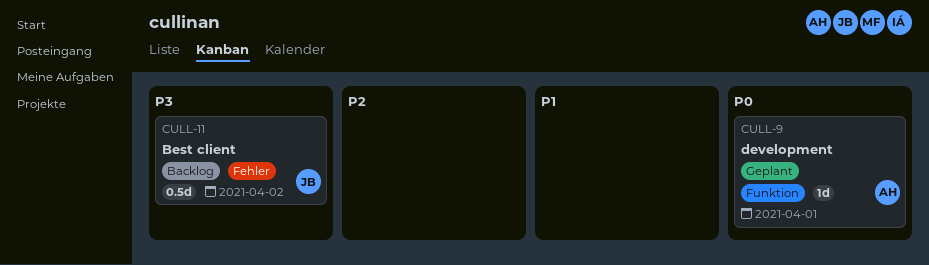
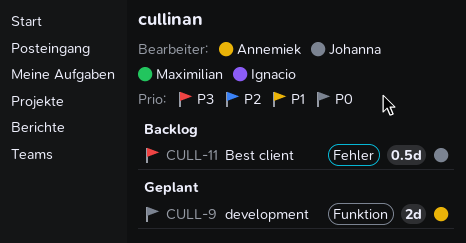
CULL-9, estimate: 1d -> 2d

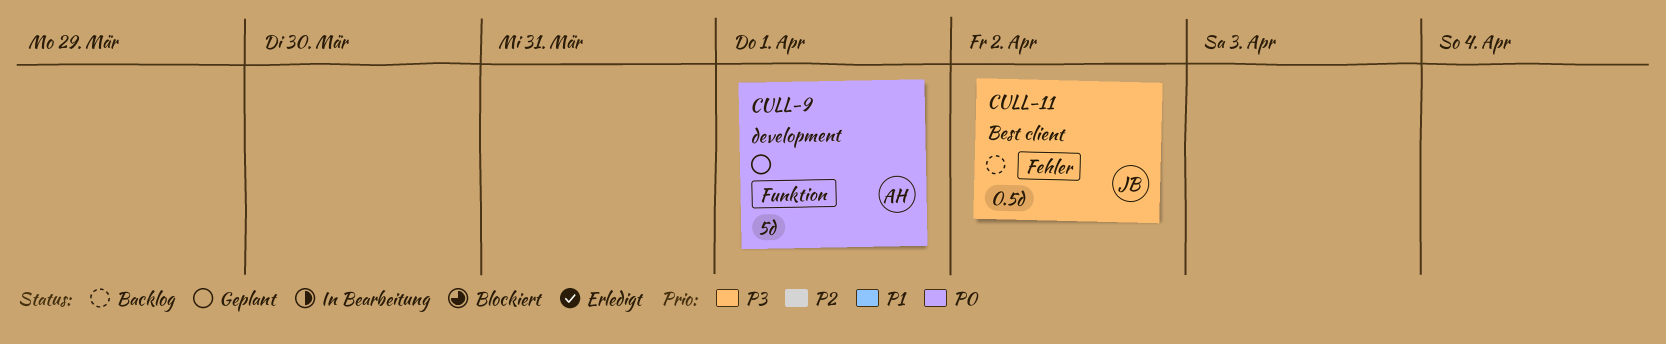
CULL-9, estimate: 2d -> 5d

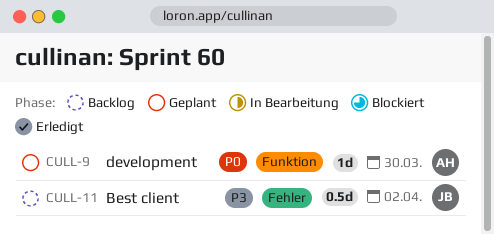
CULL-9, estimate: 5d -> 1d
CULL-9, due: Apr 1 -> Mar 30

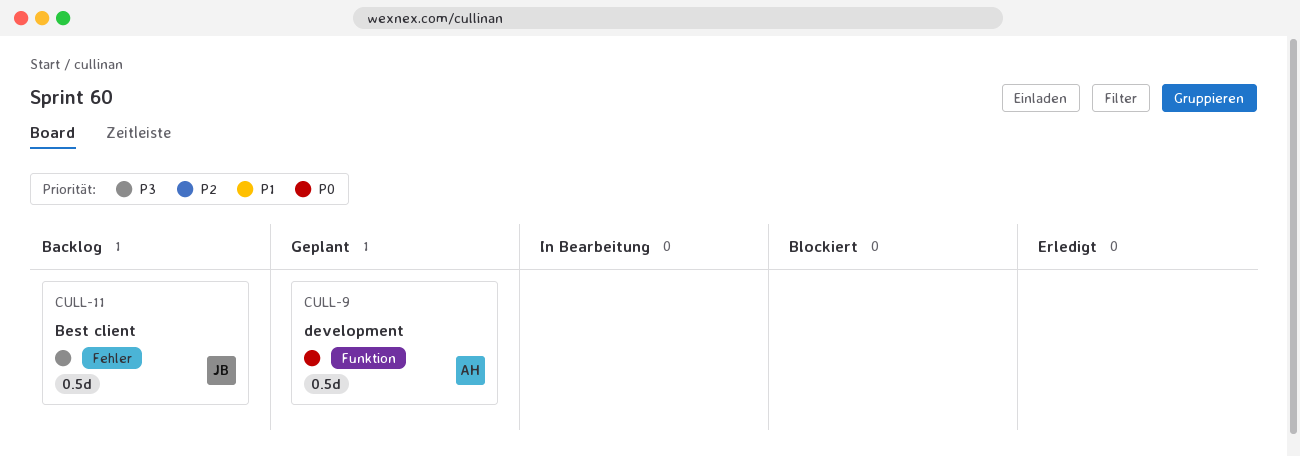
CULL-9, estimate: 1d -> 0.5d

